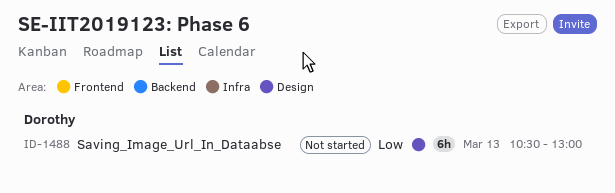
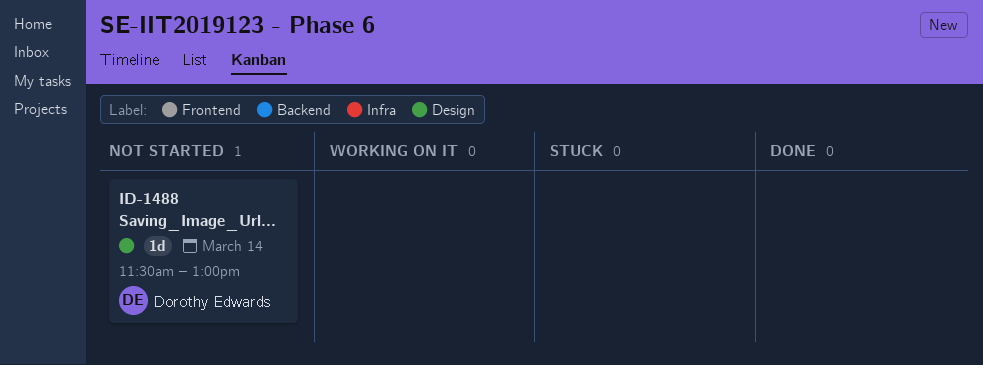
ID-1488, estimate: 6h -> 1d
ID-1488, day: Mar 13 -> Mar 14
ID-1488, begins: 10:30 -> 11:30

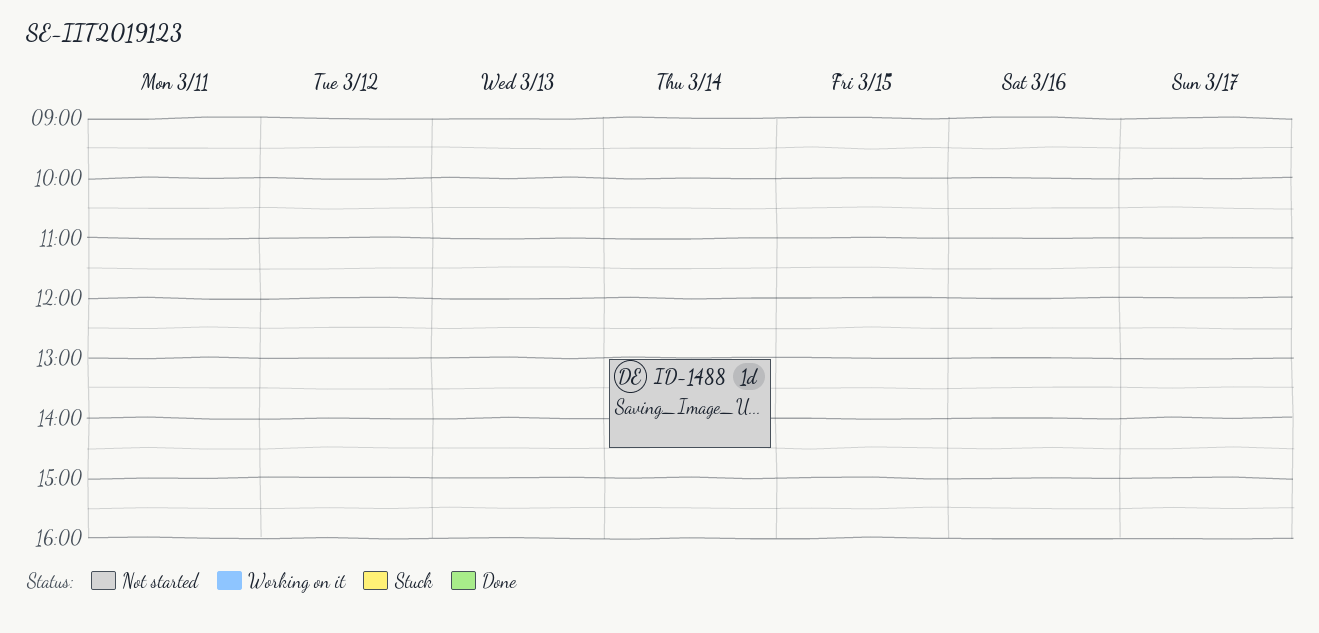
ID-1488, begins: 11:30 -> 13:00
ID-1488, ends: 13:00 -> 14:30

